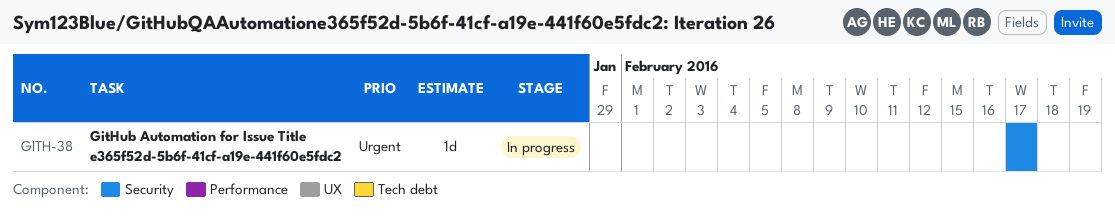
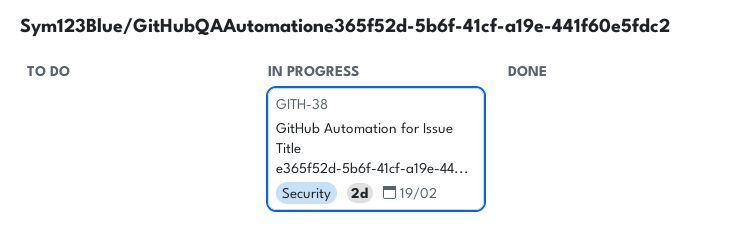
GITH-38, estimate: 1d -> 2d
GITH-38, due: Feb 17 -> Feb 19

